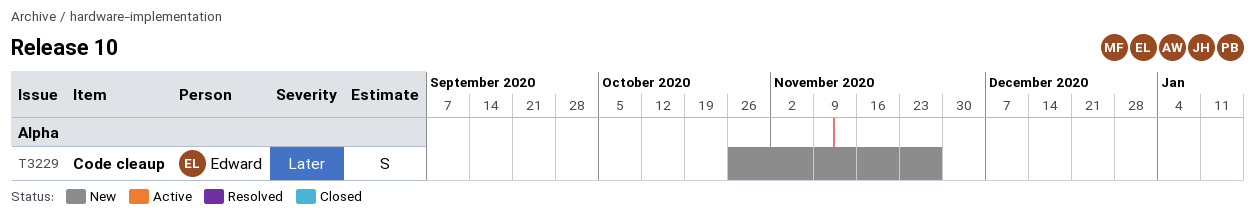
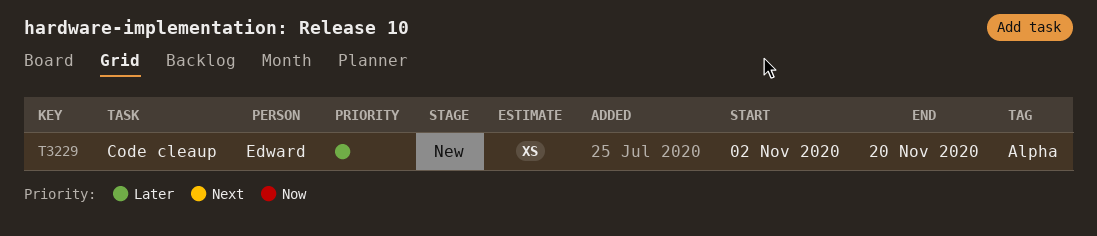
T3229, estimate: S -> XS
T3229, start: Oct 26 -> Nov 2
T3229, due: Nov 27 -> Nov 20

